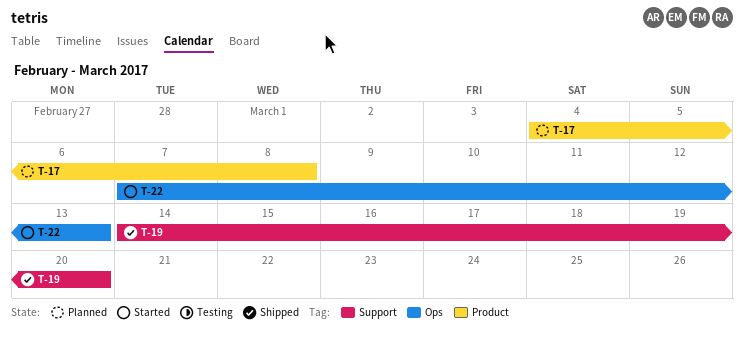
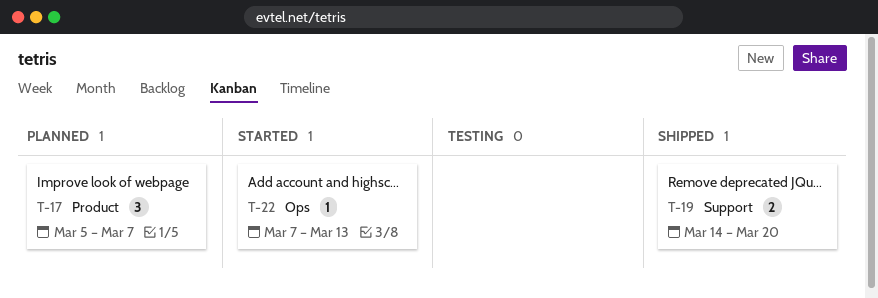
T-17, start: Mar 4 -> Mar 5
T-17, due: Mar 8 -> Mar 7

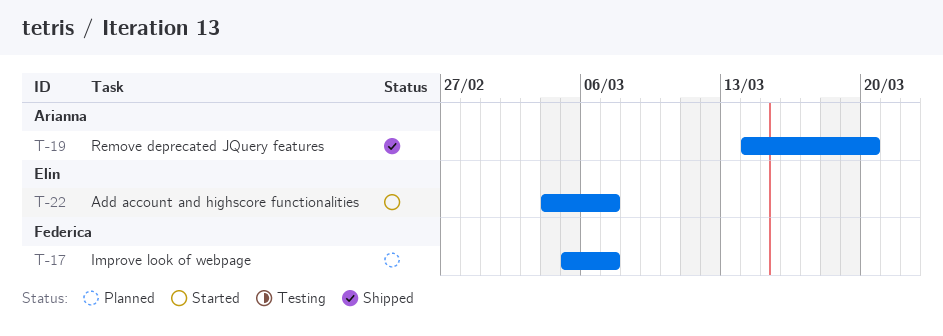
T-22, start: Mar 7 -> Mar 4
T-22, due: Mar 13 -> Mar 7

